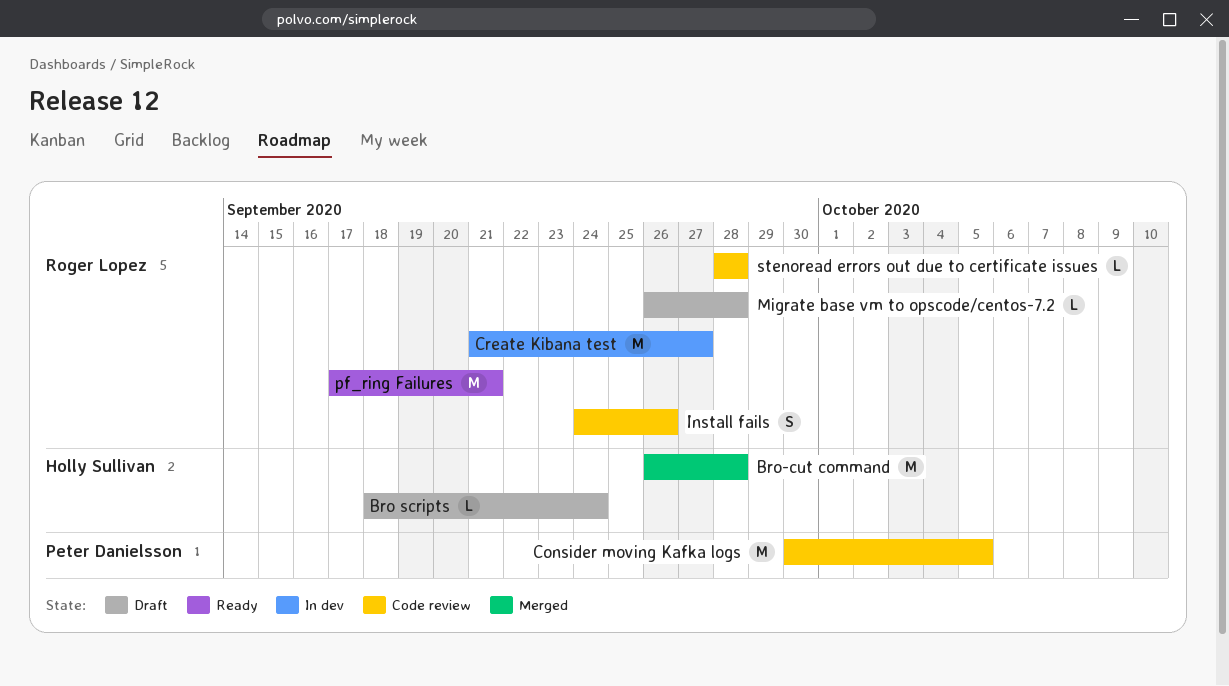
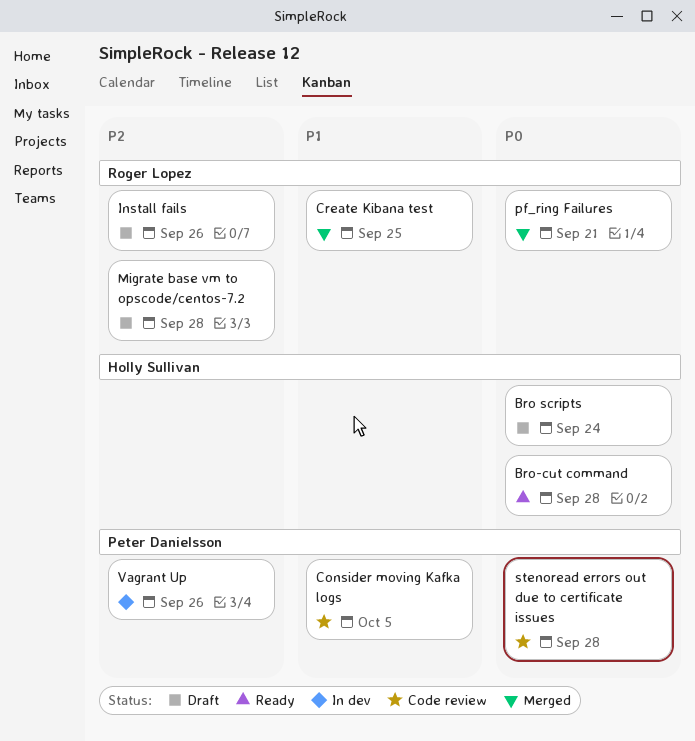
Bro-cut command, status: Merged -> Ready
Create Kibana test, status: In dev -> Merged
Create Kibana test, due: Sep 27 -> Sep 25
Install fails, status: Code review -> Draft
pf_ring Failures, status: Ready -> Merged
stenoread errors out due to certificate issues, owner: Roger Lopez -> Peter Danielsson
Vagrant Up: none -> present

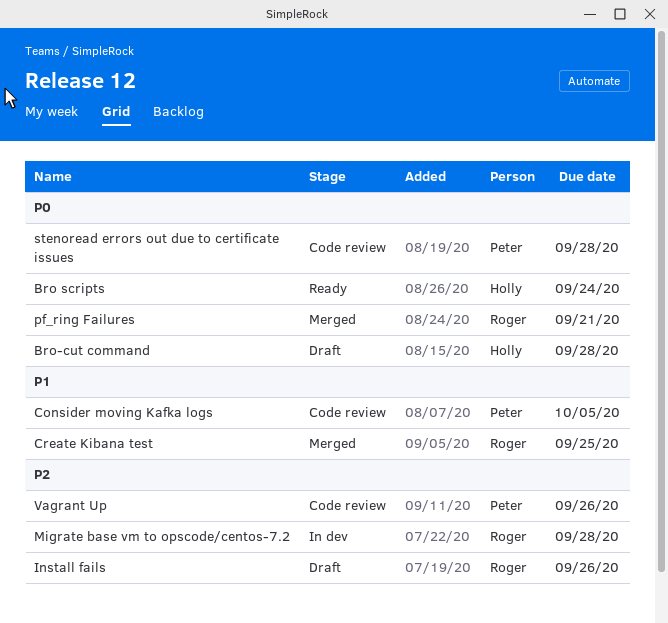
Bro scripts, status: Draft -> Ready
Bro-cut command, status: Ready -> Draft
Migrate base vm to opscode/centos-7.2, status: Draft -> In dev
Vagrant Up, status: In dev -> Code review

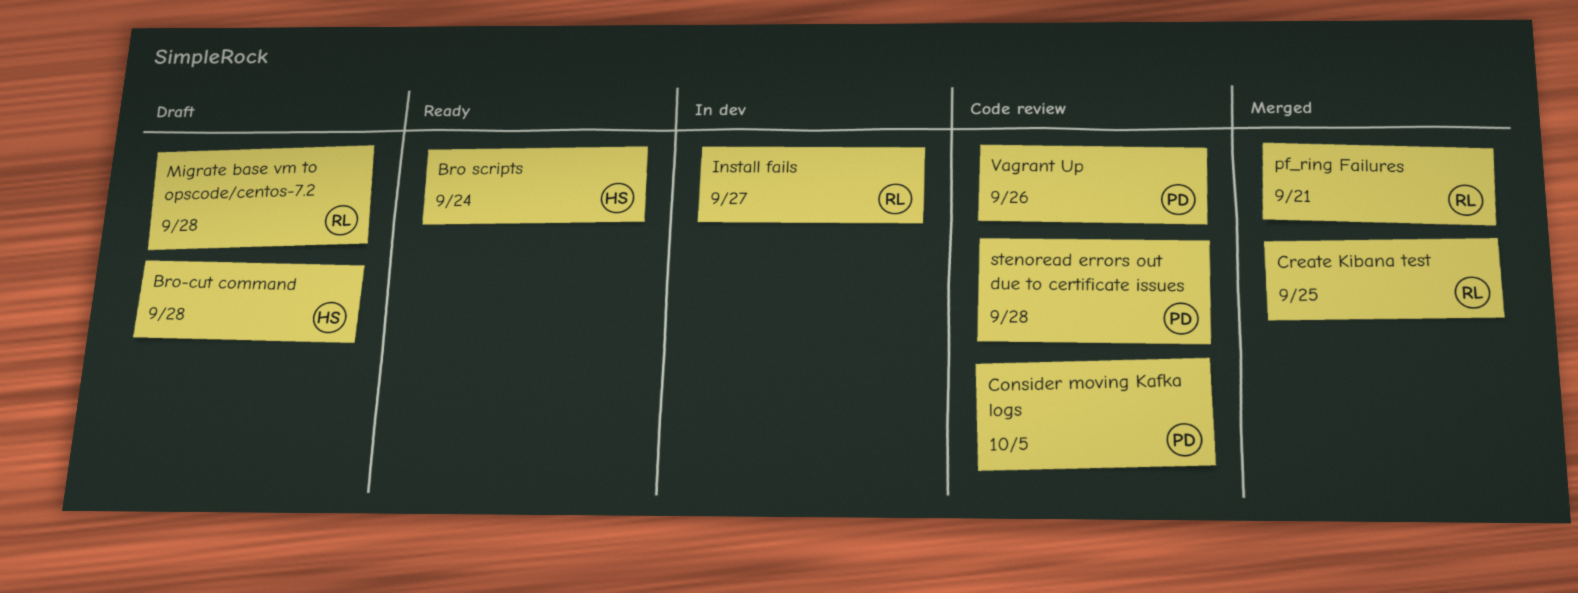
Install fails, status: Draft -> In dev
Install fails, due: Sep 26 -> Sep 27
Migrate base vm to opscode/centos-7.2, status: In dev -> Draft

